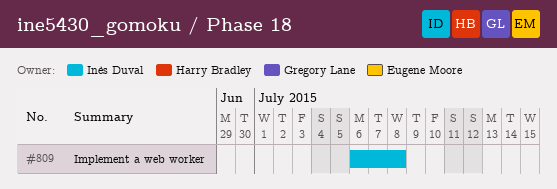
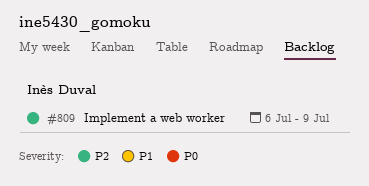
#809, due: Jul 8 -> Jul 9

